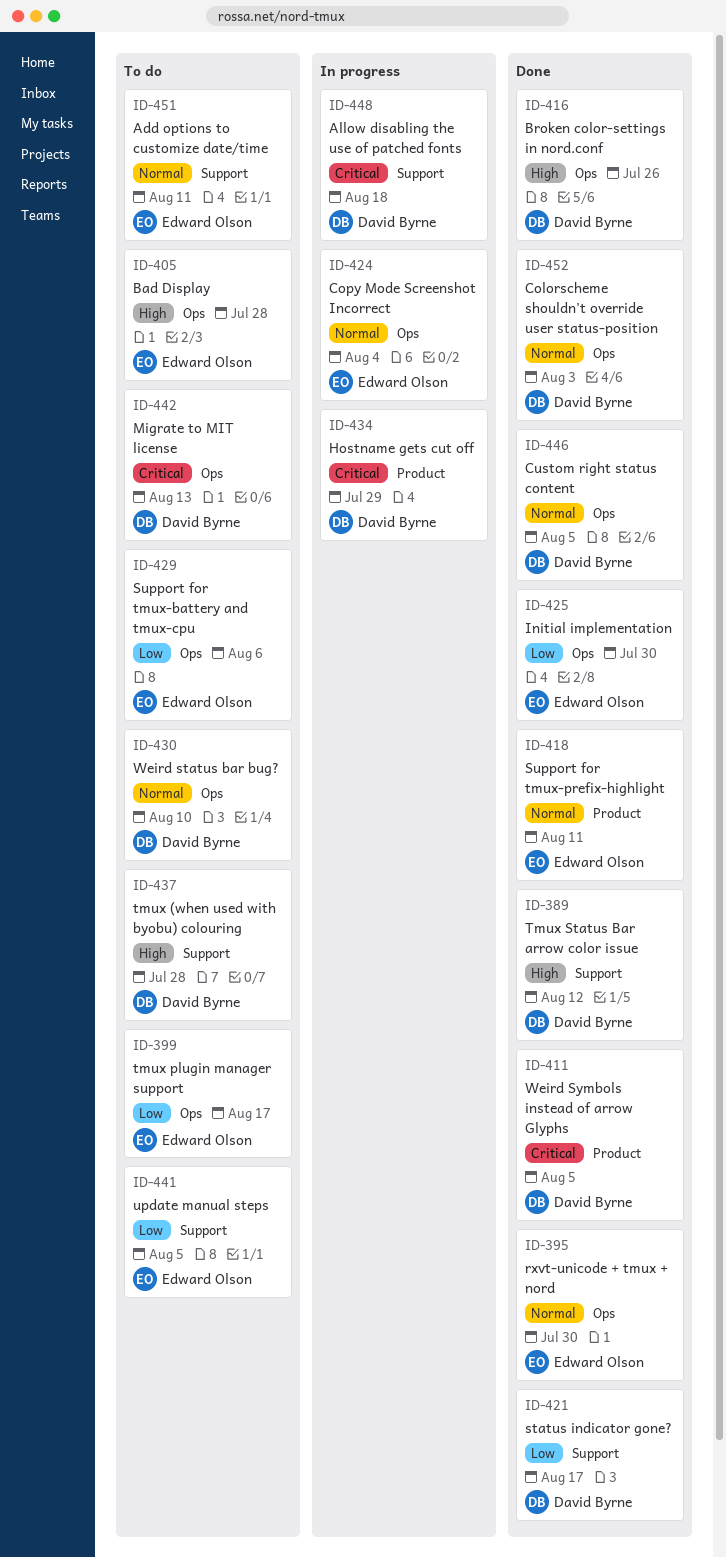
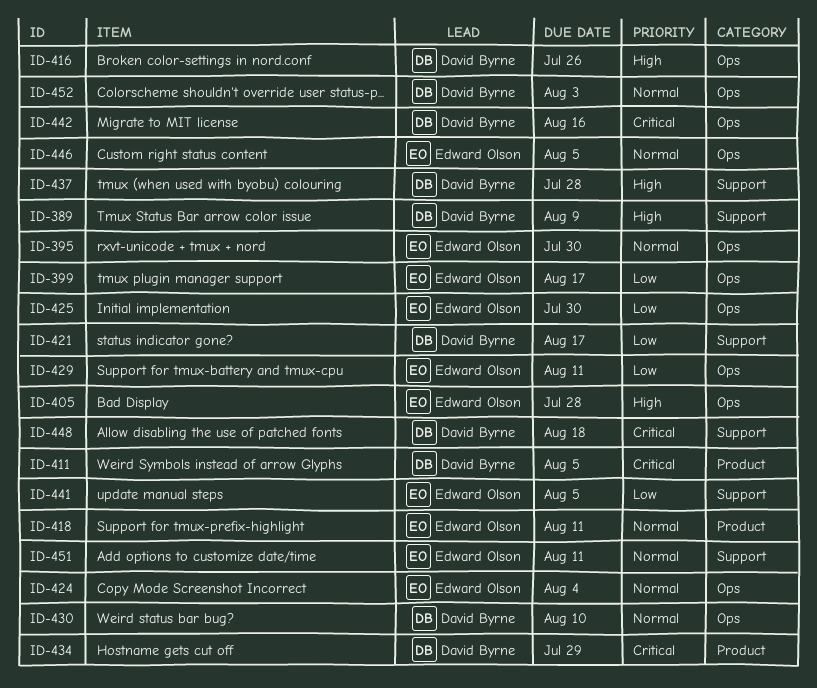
ID-389, due: Aug 12 -> Aug 9
ID-429, due: Aug 6 -> Aug 11
ID-442, due: Aug 13 -> Aug 16
ID-446, owner: David Byrne -> Edward Olson

